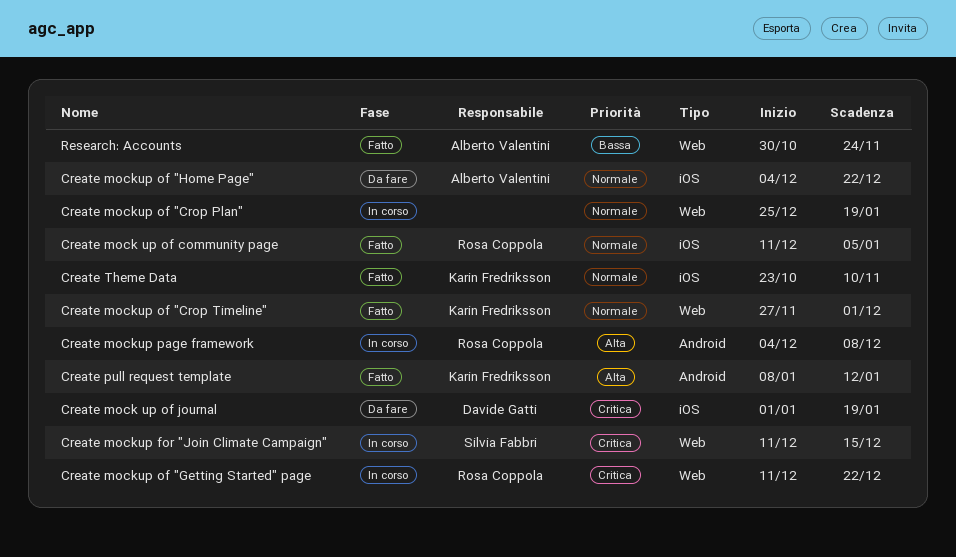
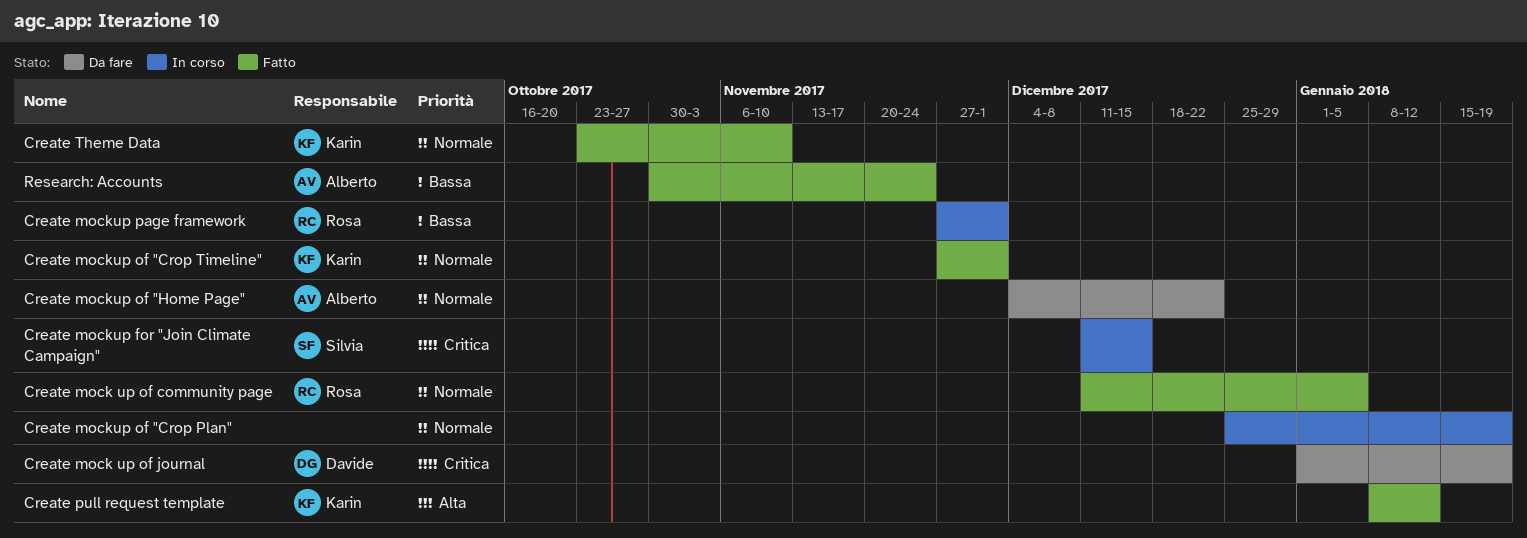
Create mockup of "Getting Started" page: present -> none
Create mockup page framework, priority: Alta -> Bassa
Create mockup page framework, start: Dec 4 -> Nov 27
Create mockup page framework, due: Dec 8 -> Dec 1

